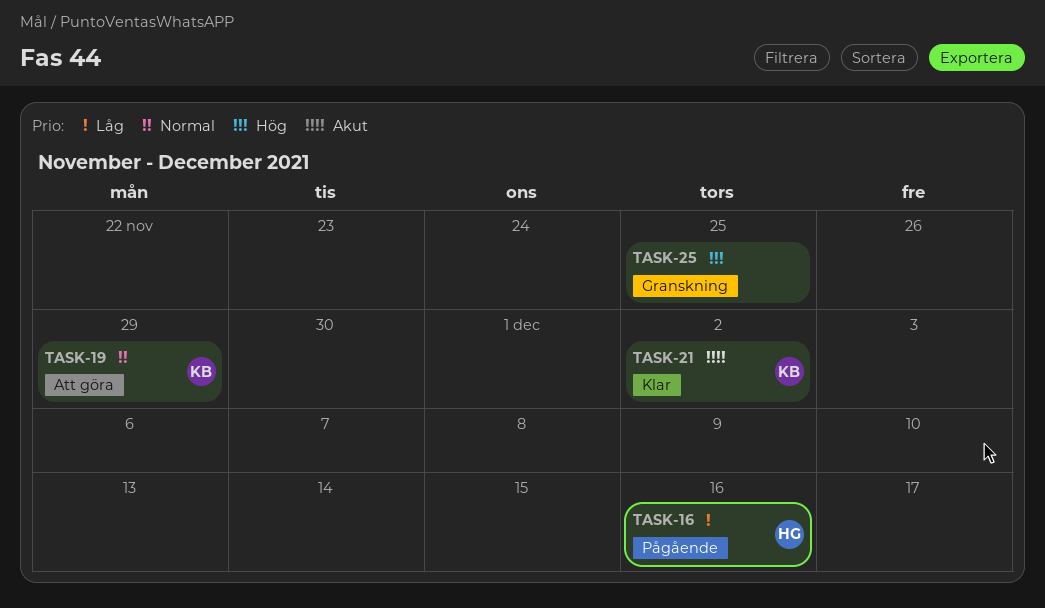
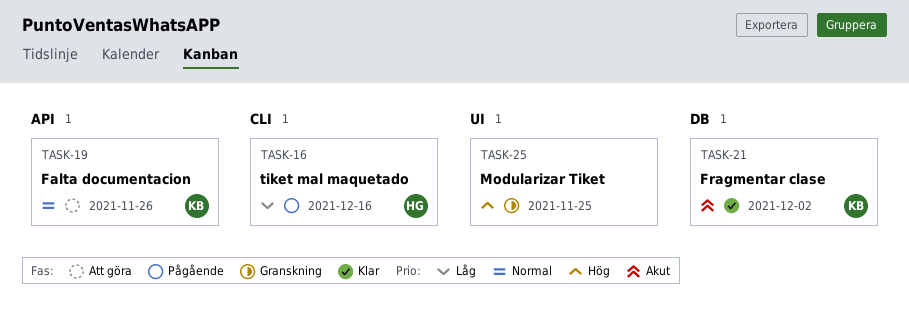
TASK-19, due: Nov 29 -> Nov 26

